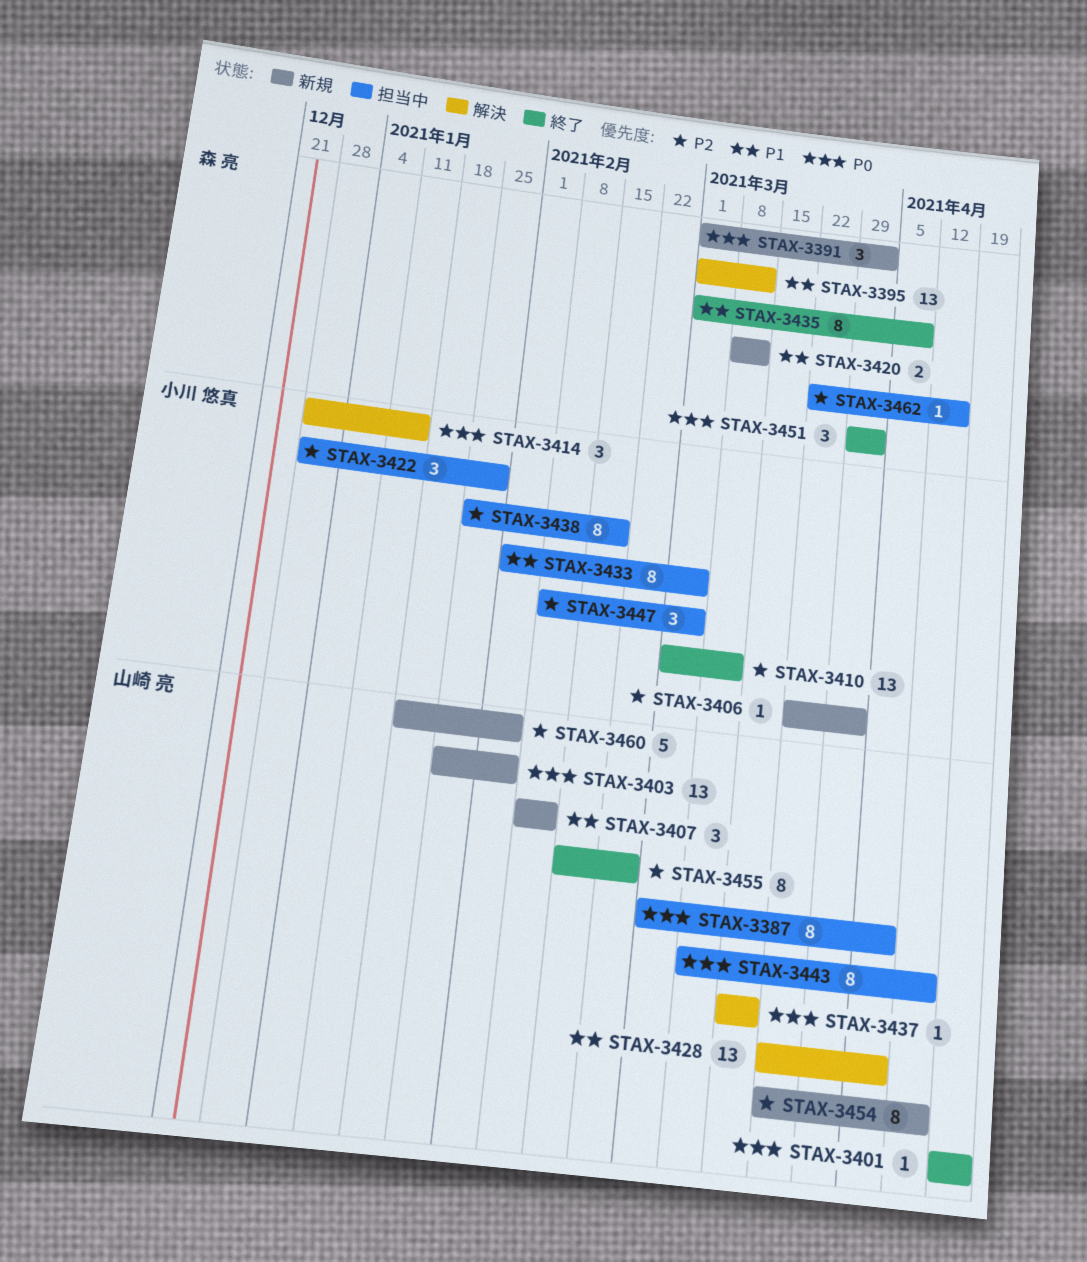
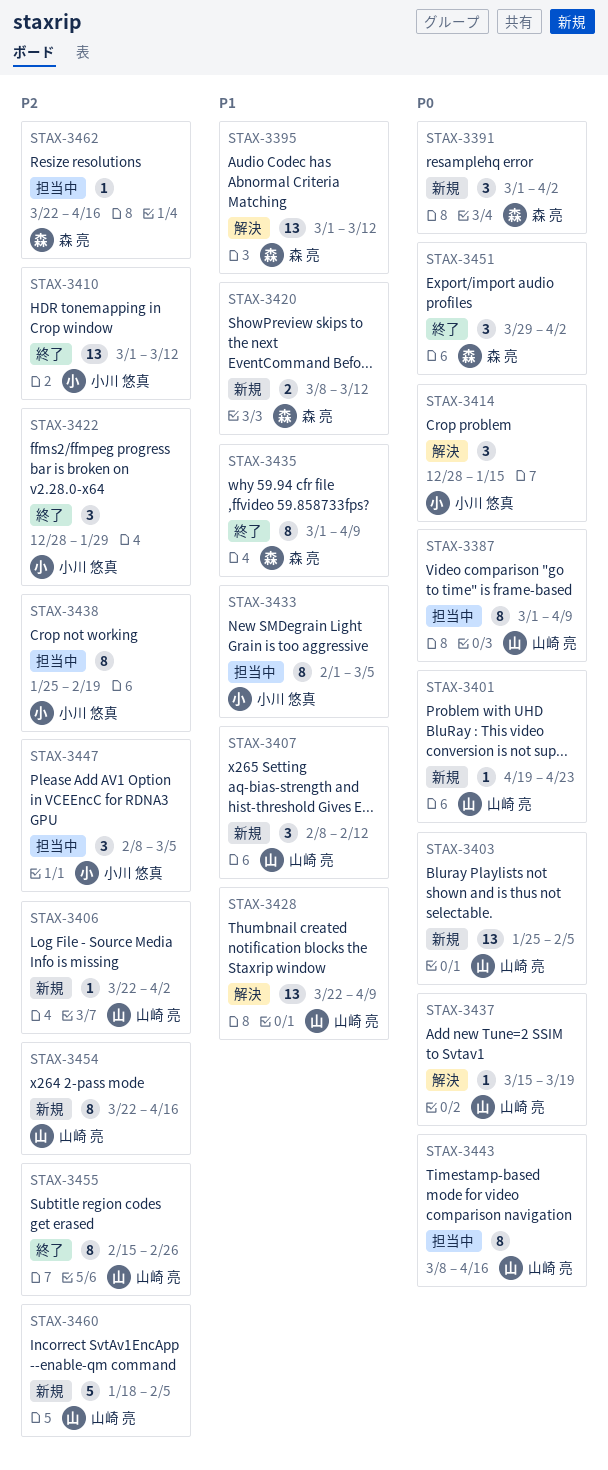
STAX-3401, status: 終了 -> 新規
STAX-3406, owner: 小川 悠真 -> 山崎 亮
STAX-3422, status: 担当中 -> 終了

